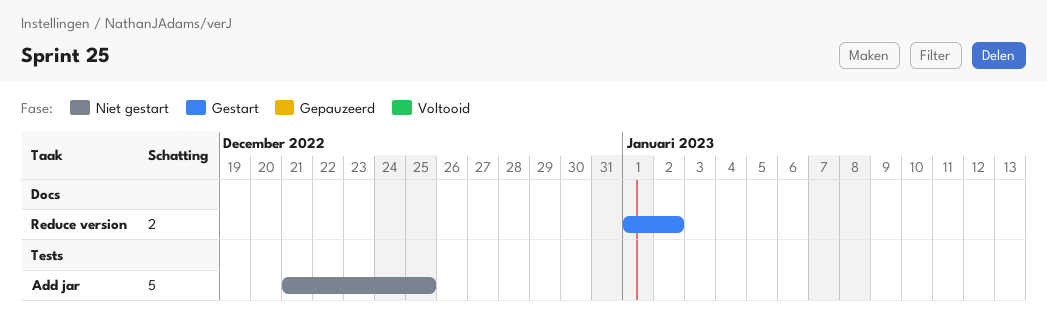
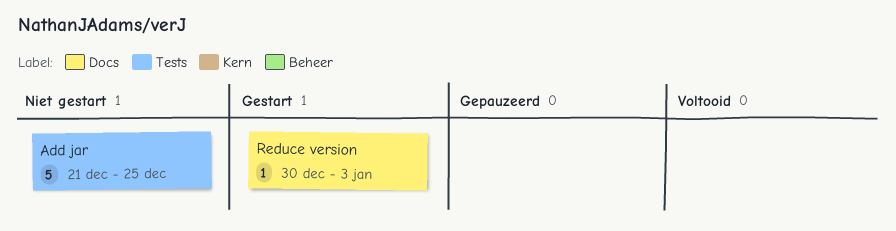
Reduce version, estimate: 2 -> 1
Reduce version, start: Jan 1 -> Dec 30
Reduce version, due: Jan 2 -> Jan 3

